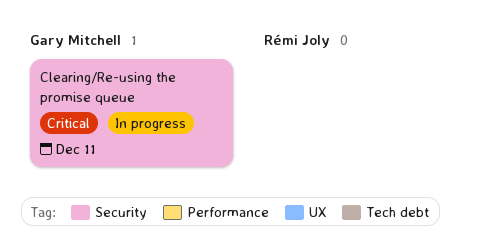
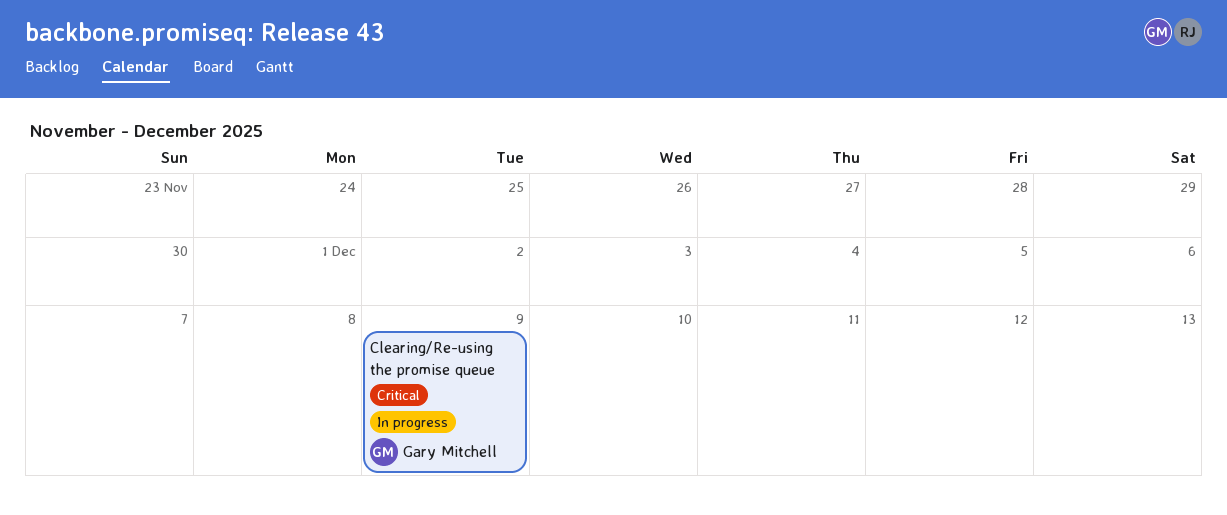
Clearing/Re-using the promise queue, due: Dec 11 -> Dec 9

